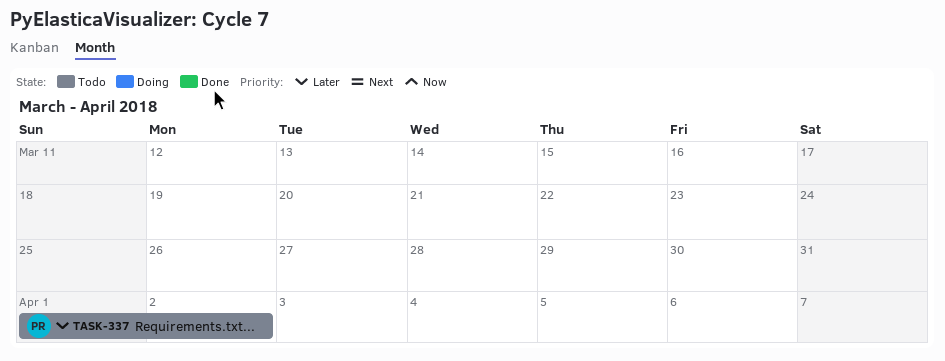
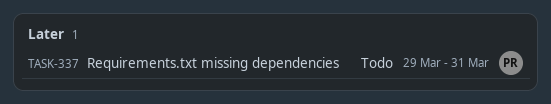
TASK-337, start: Apr 1 -> Mar 29
TASK-337, due: Apr 2 -> Mar 31

